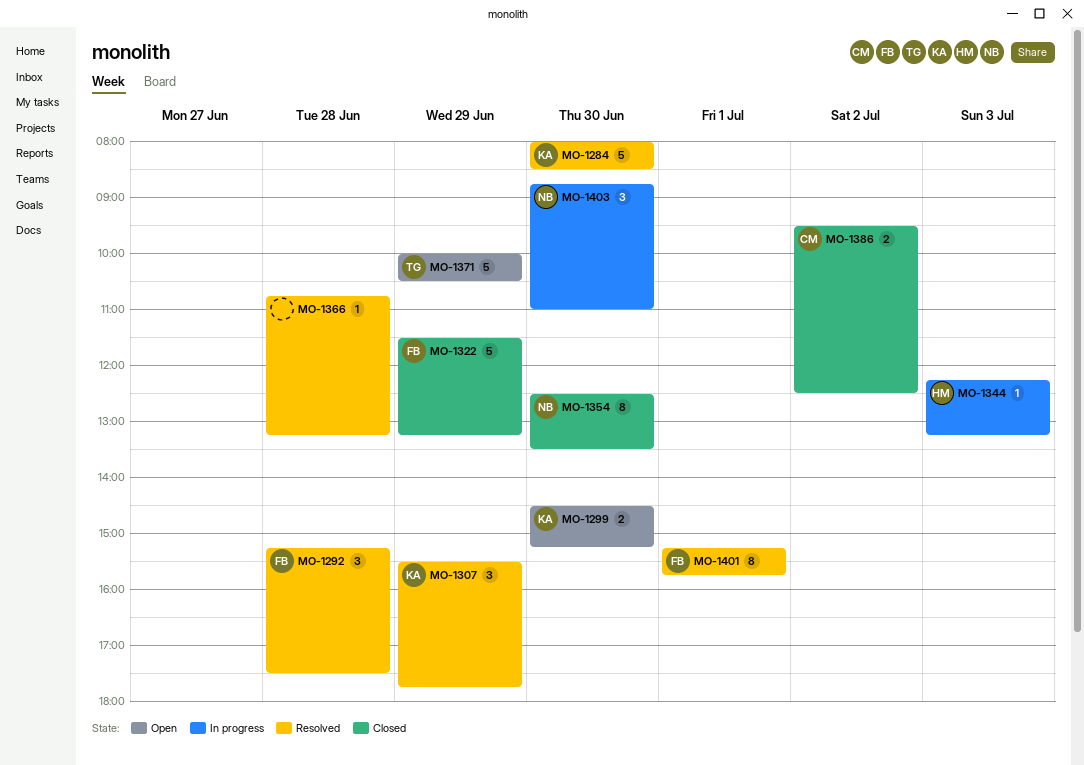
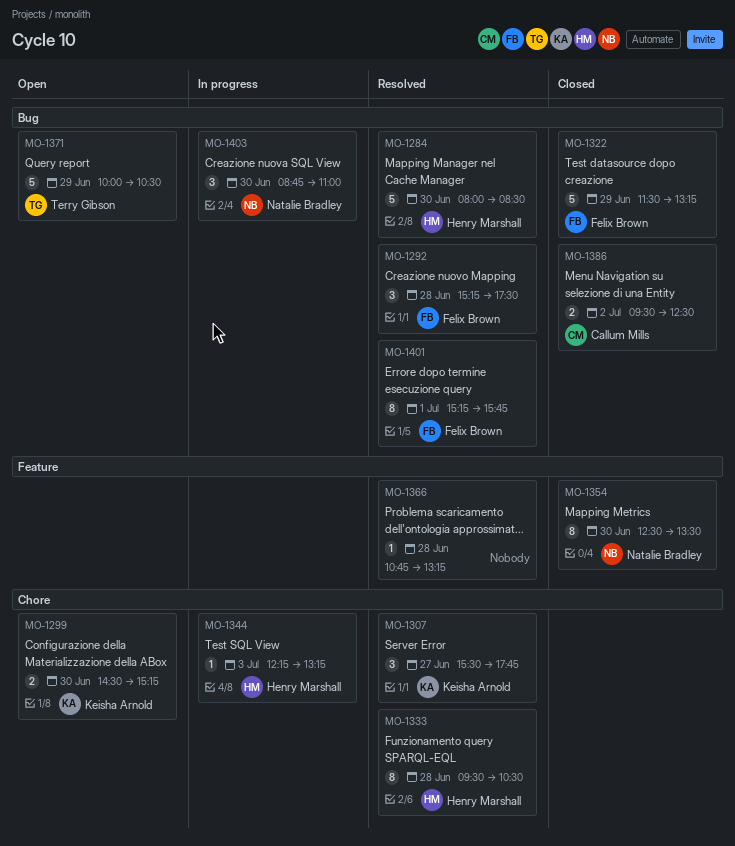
MO-1284, owner: Keisha Arnold -> Henry Marshall
MO-1307, day: Jun 29 -> Jun 27
MO-1333: none -> present

